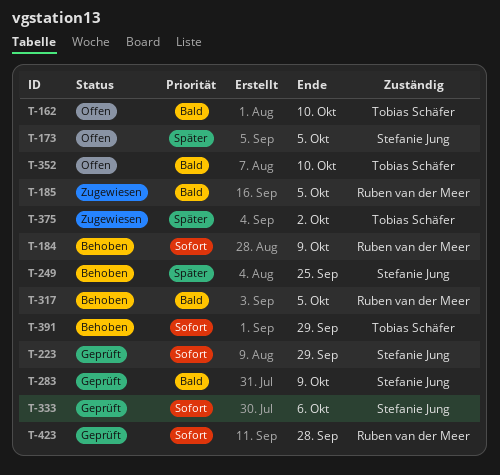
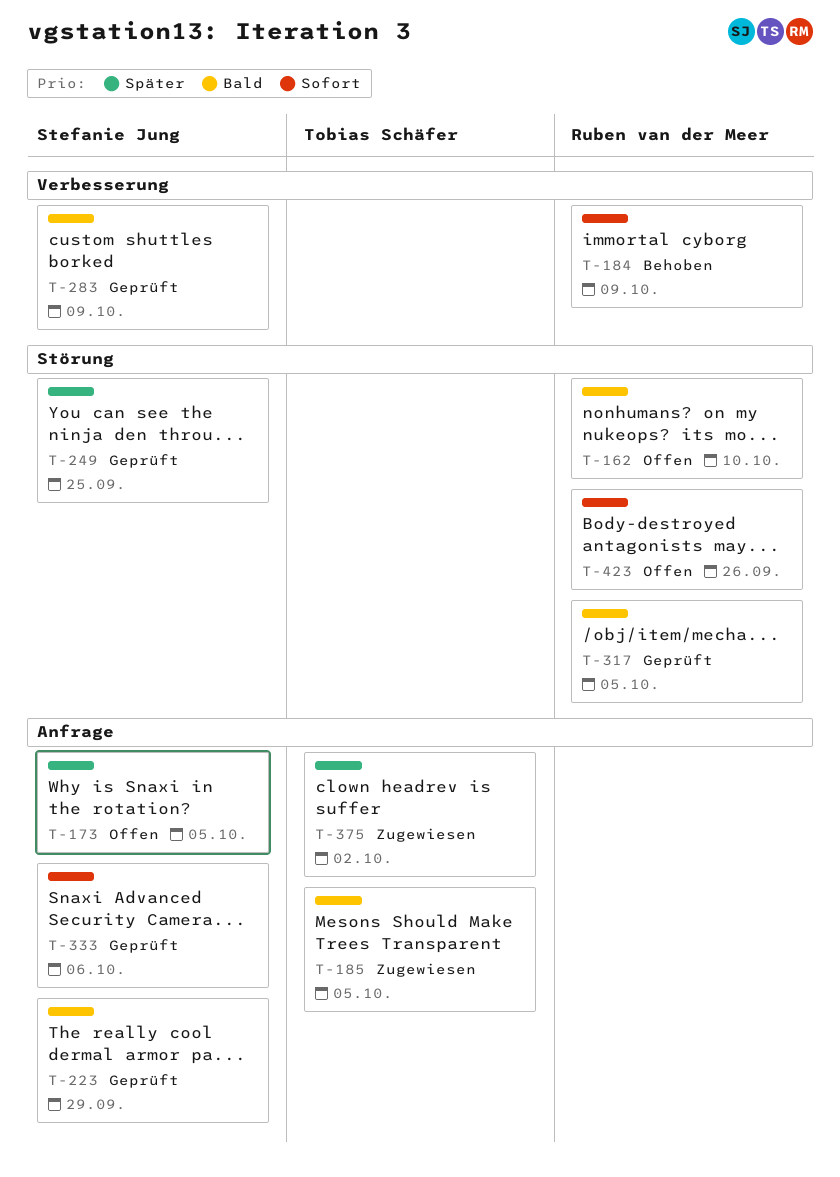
T-162, owner: Tobias Schäfer -> Ruben van der Meer
T-185, owner: Ruben van der Meer -> Tobias Schäfer
T-223, priority: Sofort -> Bald
T-249, status: Behoben -> Geprüft
T-317, status: Behoben -> Geprüft
T-352: present -> none
T-391: present -> none
T-423, status: Geprüft -> Offen
T-423, due: Sep 28 -> Sep 26

